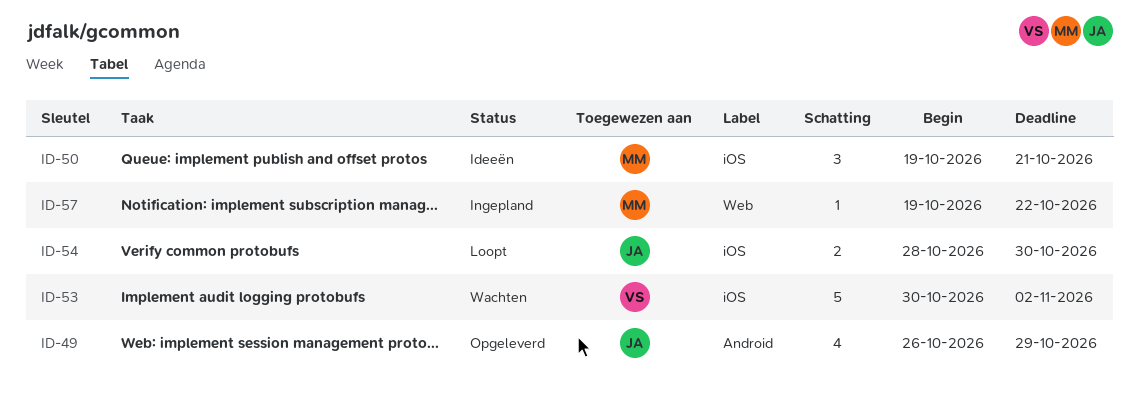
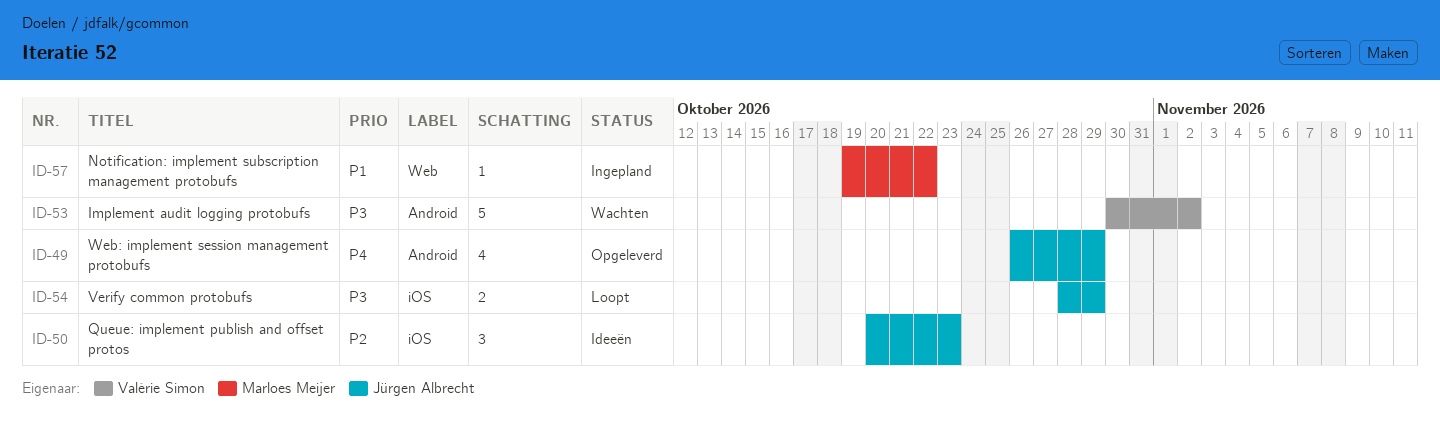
ID-50, owner: Marloes Meijer -> Jürgen Albrecht
ID-50, start: Oct 19 -> Oct 20
ID-50, due: Oct 21 -> Oct 23
ID-53, label: iOS -> Android
ID-54, due: Oct 30 -> Oct 29

